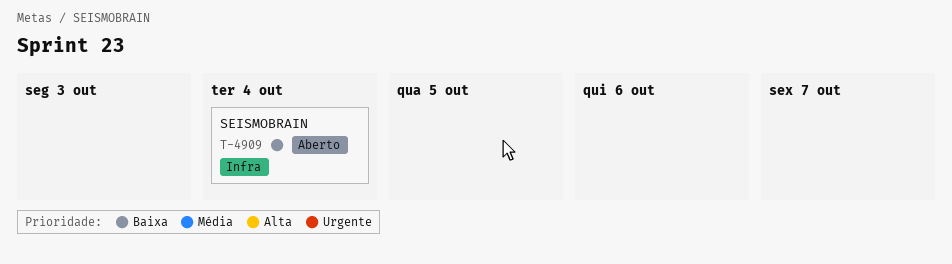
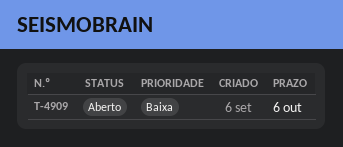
T-4909, due: Oct 4 -> Oct 6

